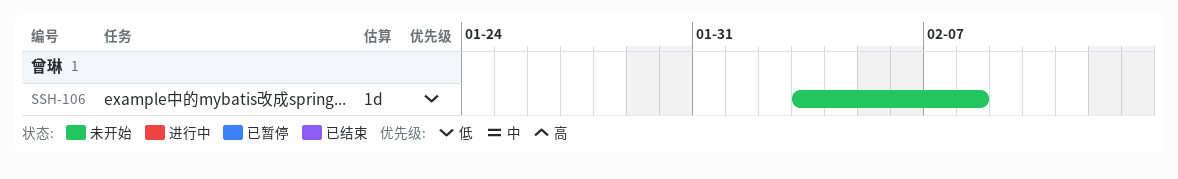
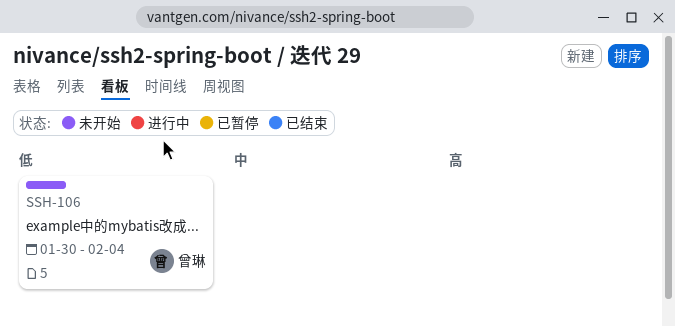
SSH-106, start: Feb 3 -> Jan 30
SSH-106, due: Feb 8 -> Feb 4

